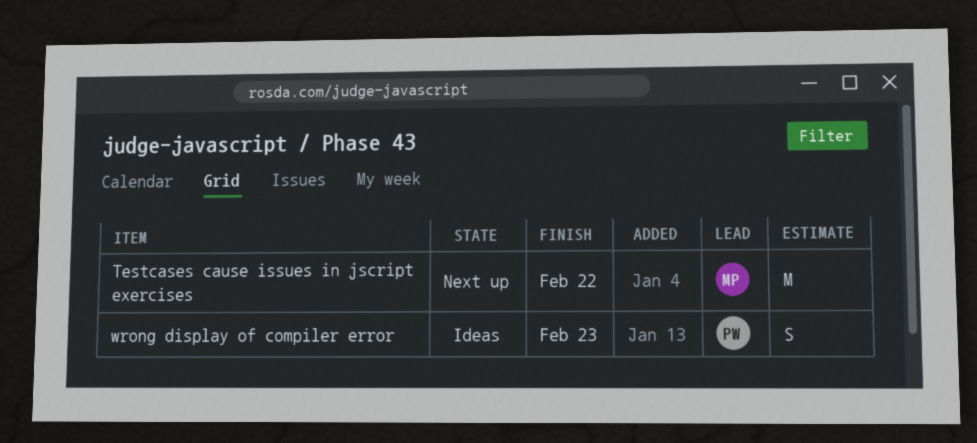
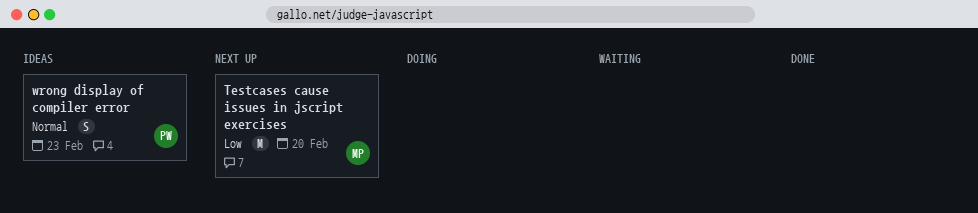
Testcases cause issues in jscript exercises, due: Feb 22 -> Feb 20

